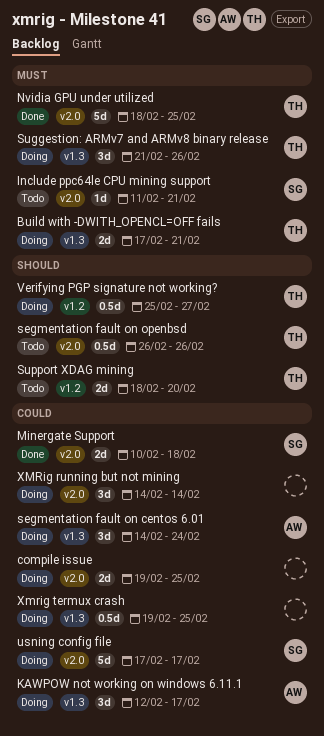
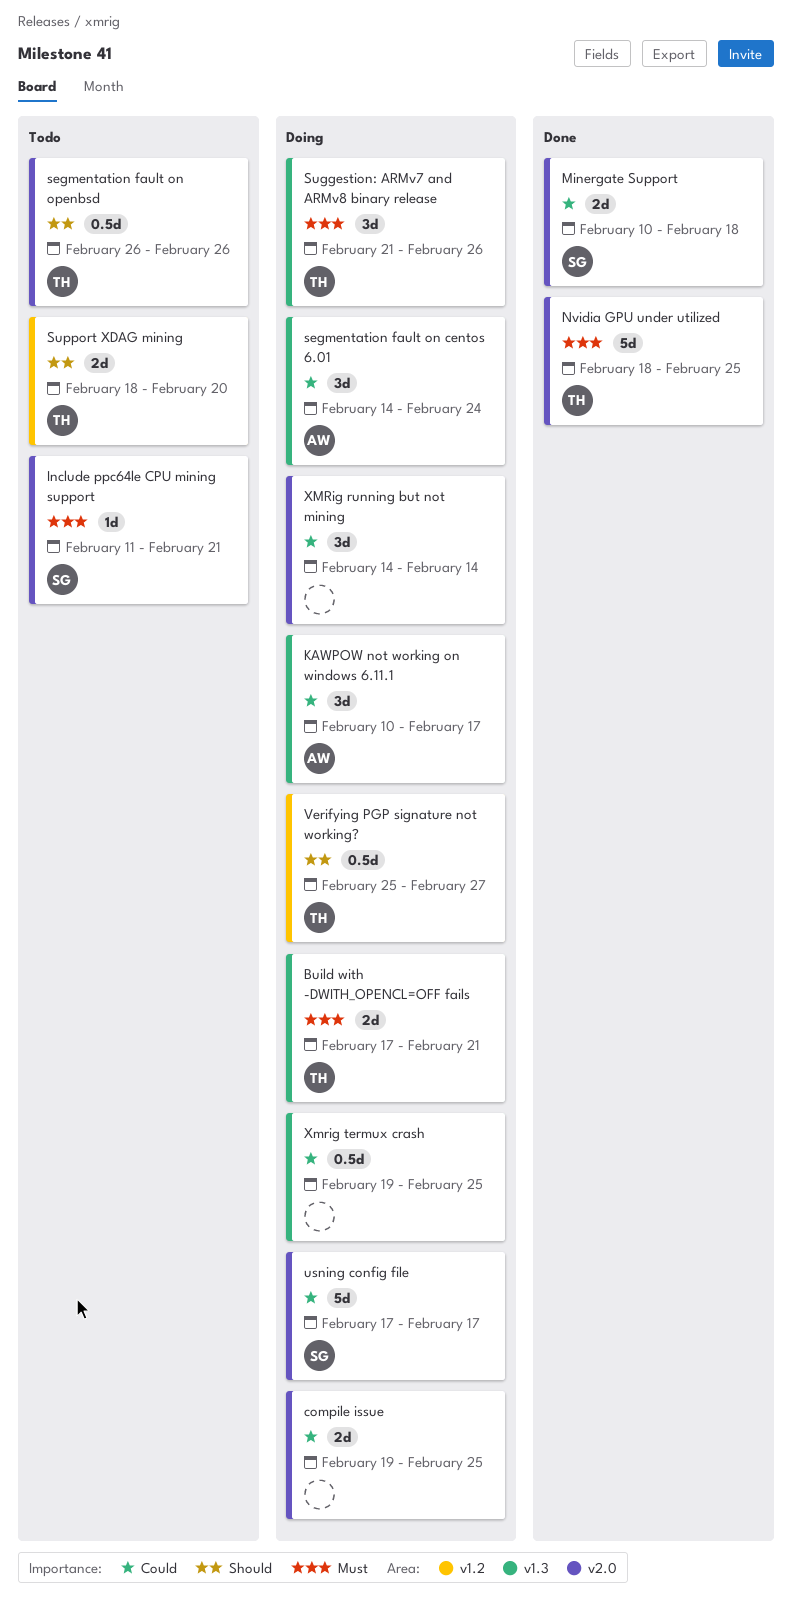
KAWPOW not working on windows 6.11.1, start: Feb 12 -> Feb 10

